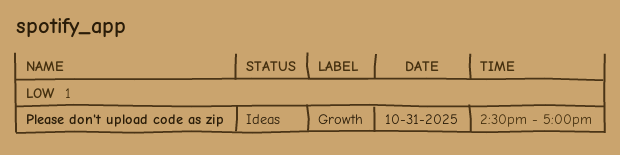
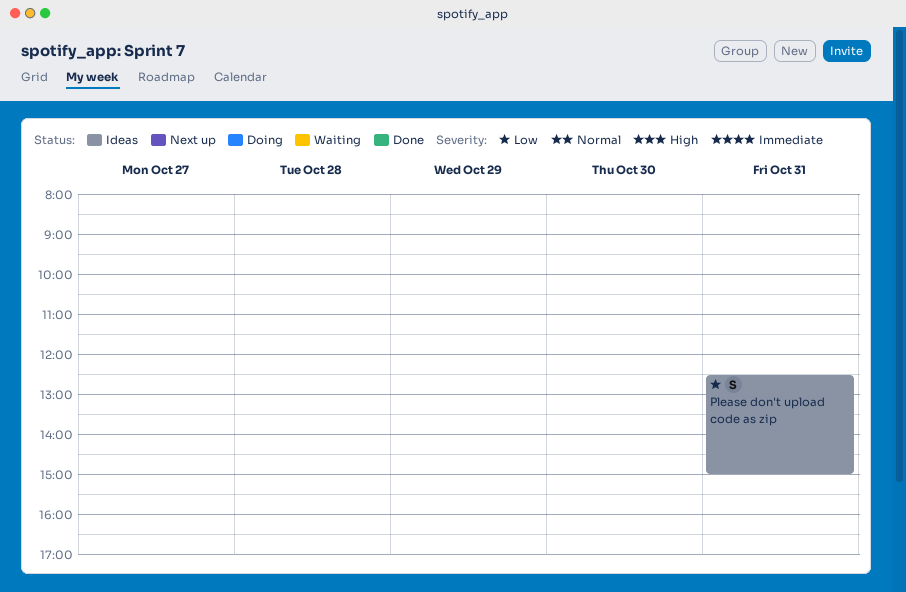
Please don't upload code as zip, begins: 14:30 -> 12:30
Please don't upload code as zip, ends: 17:00 -> 15:00

